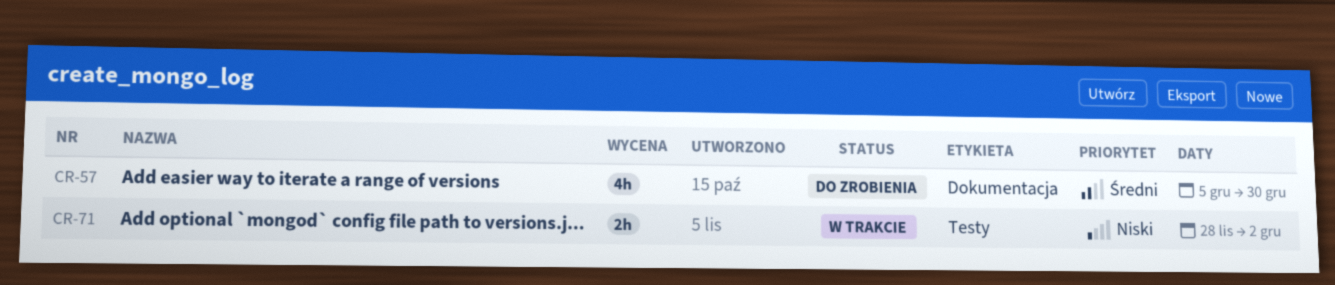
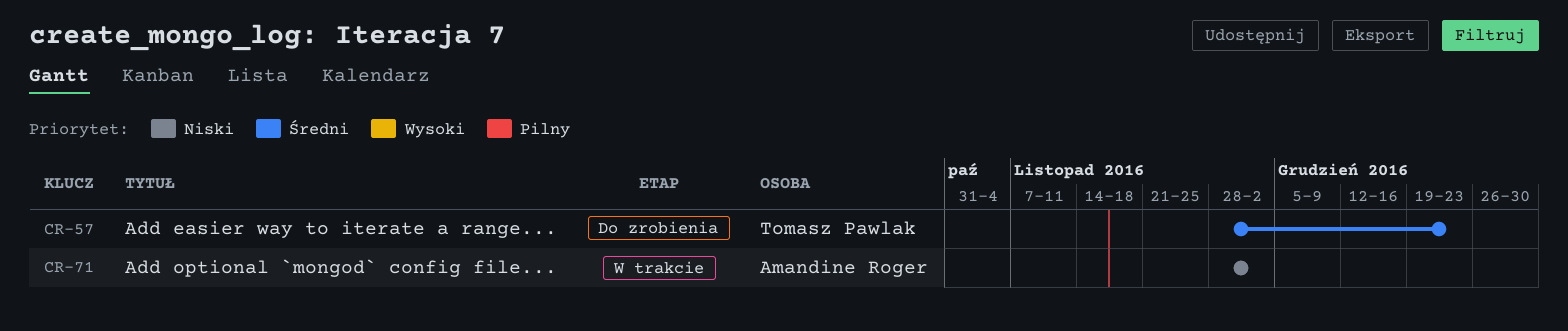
CR-57, start: Dec 5 -> Nov 28
CR-57, due: Dec 30 -> Dec 23

